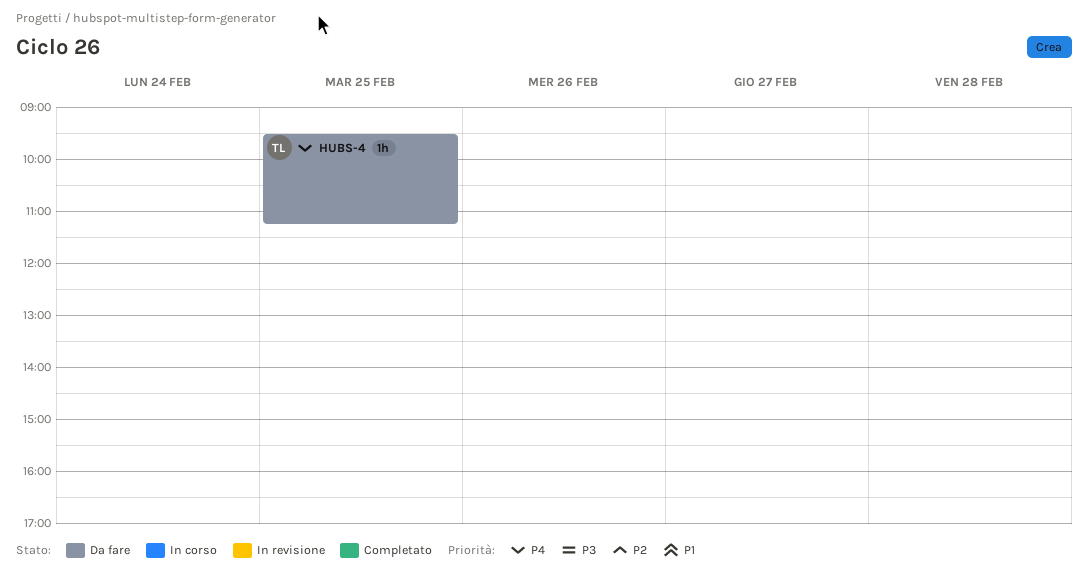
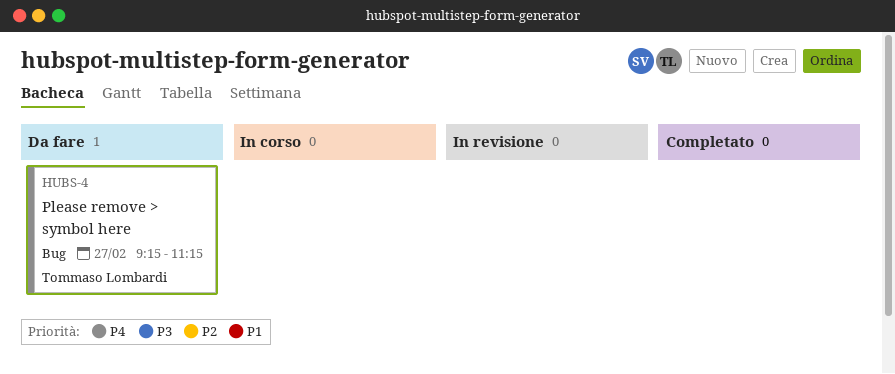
HUBS-4, day: Feb 25 -> Feb 27
HUBS-4, begins: 09:30 -> 09:15

